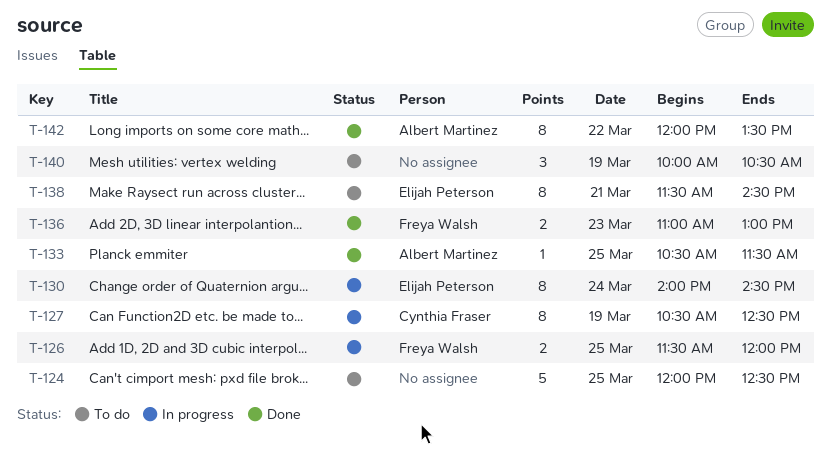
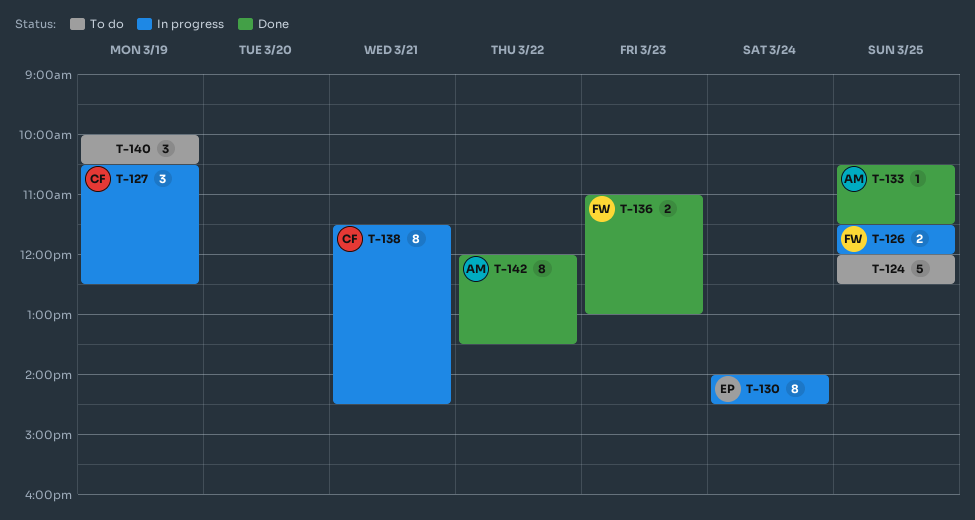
T-127, estimate: 8 -> 3
T-138, status: To do -> In progress
T-138, owner: Elijah Peterson -> Cynthia Fraser

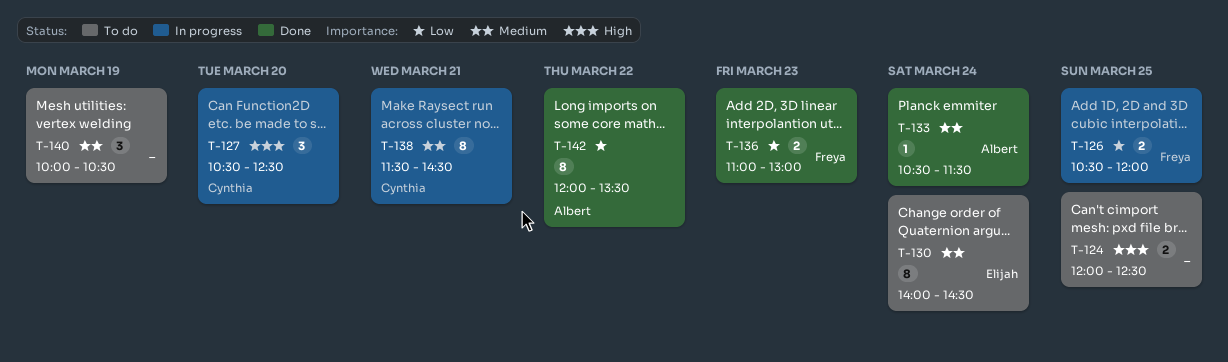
T-124, estimate: 5 -> 2
T-126, begins: 11:30 -> 10:30
T-127, day: Mar 19 -> Mar 20
T-130, status: In progress -> To do
T-133, day: Mar 25 -> Mar 24

